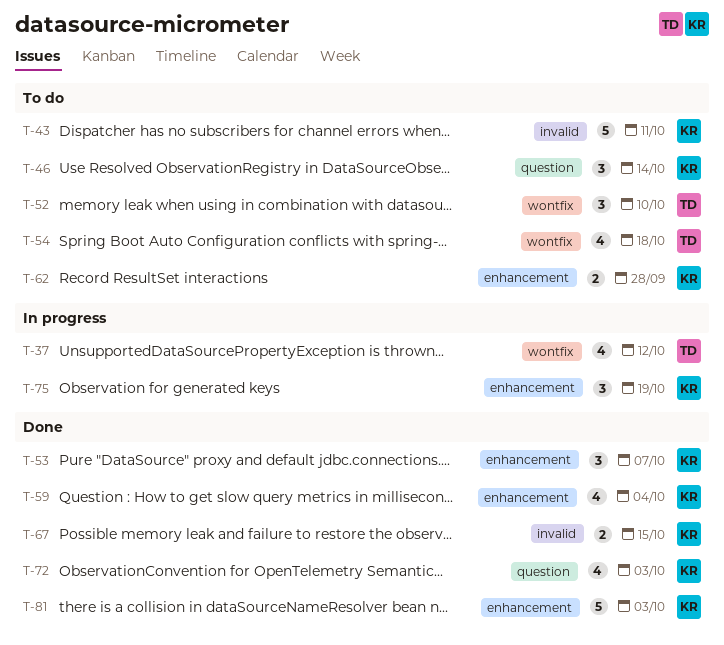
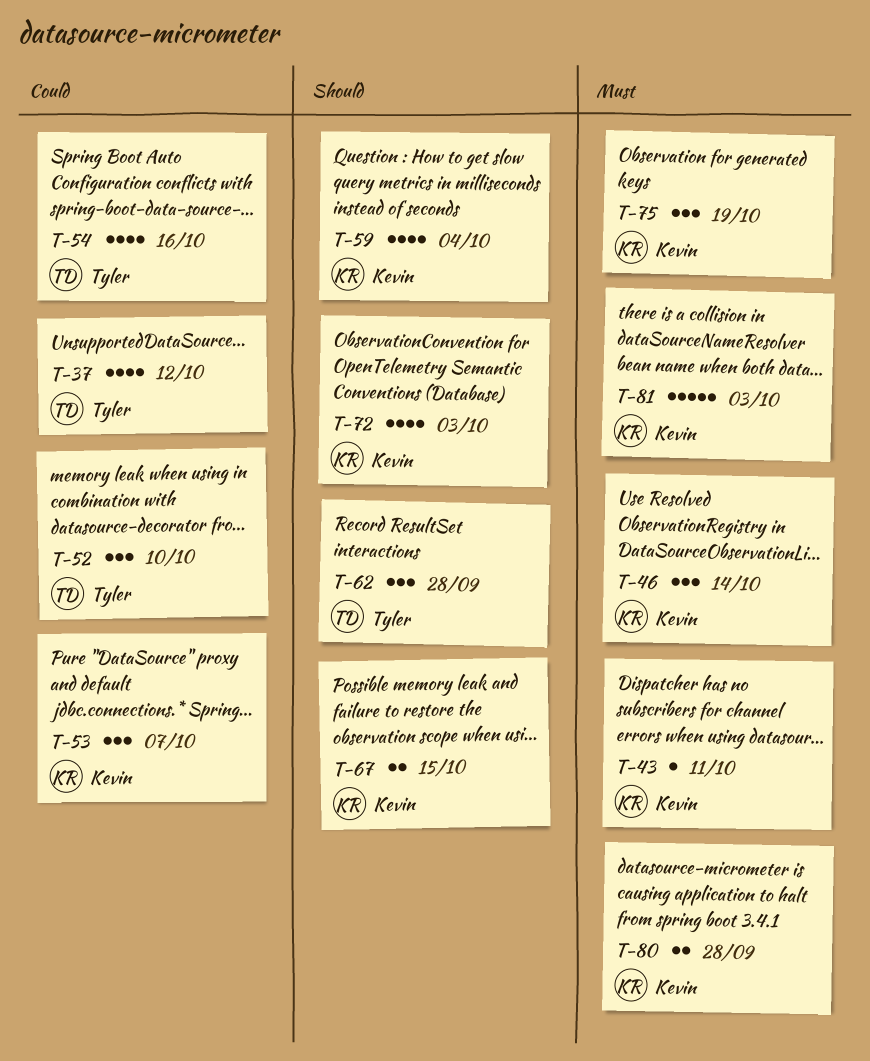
T-43, estimate: 5 -> 1
T-54, due: Oct 18 -> Oct 16
T-62, owner: Kevin -> Tyler
T-62, estimate: 2 -> 3
T-80: none -> present

